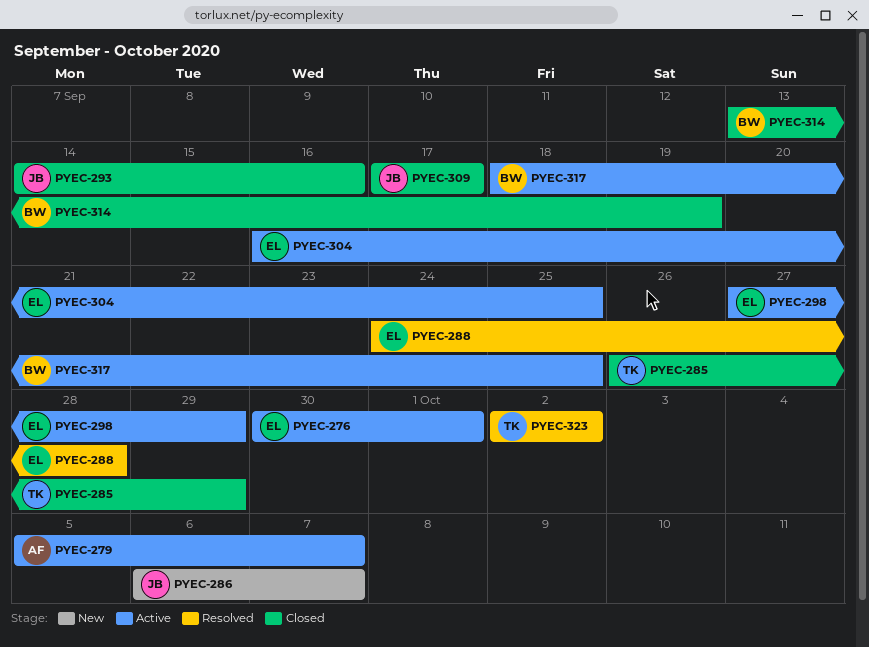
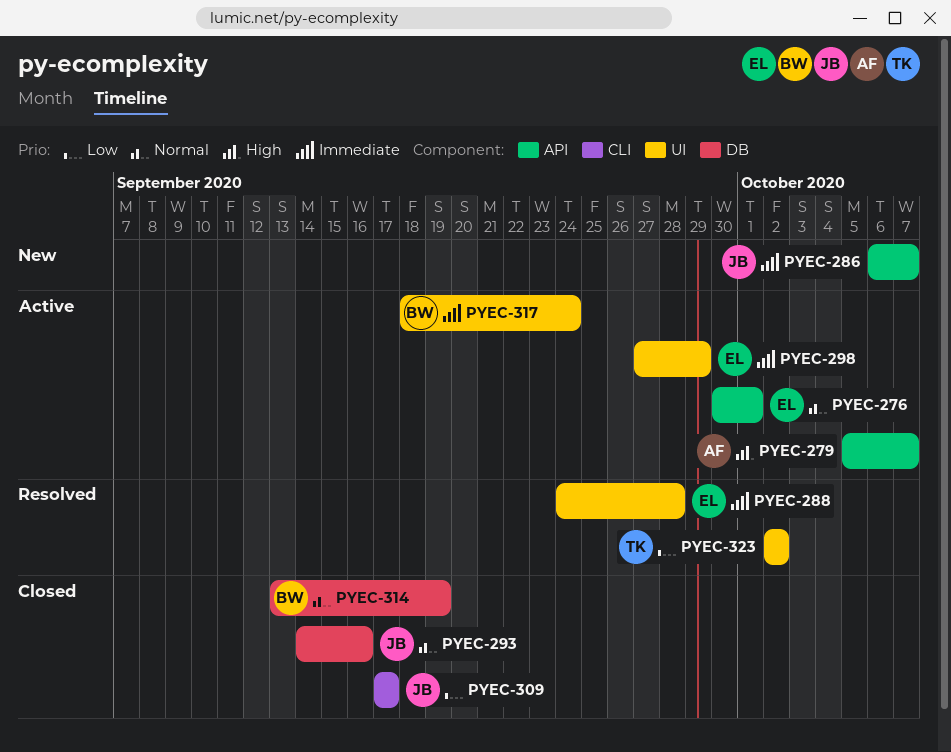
PYEC-285: present -> none
PYEC-304: present -> none
PYEC-317, due: Sep 25 -> Sep 24

